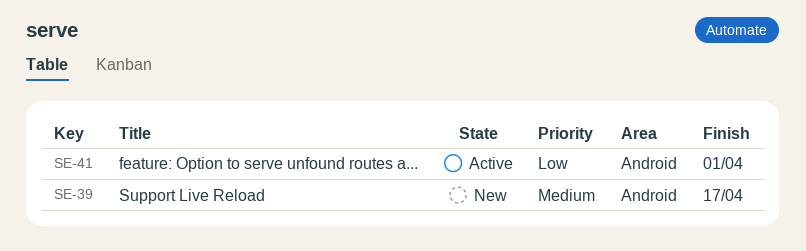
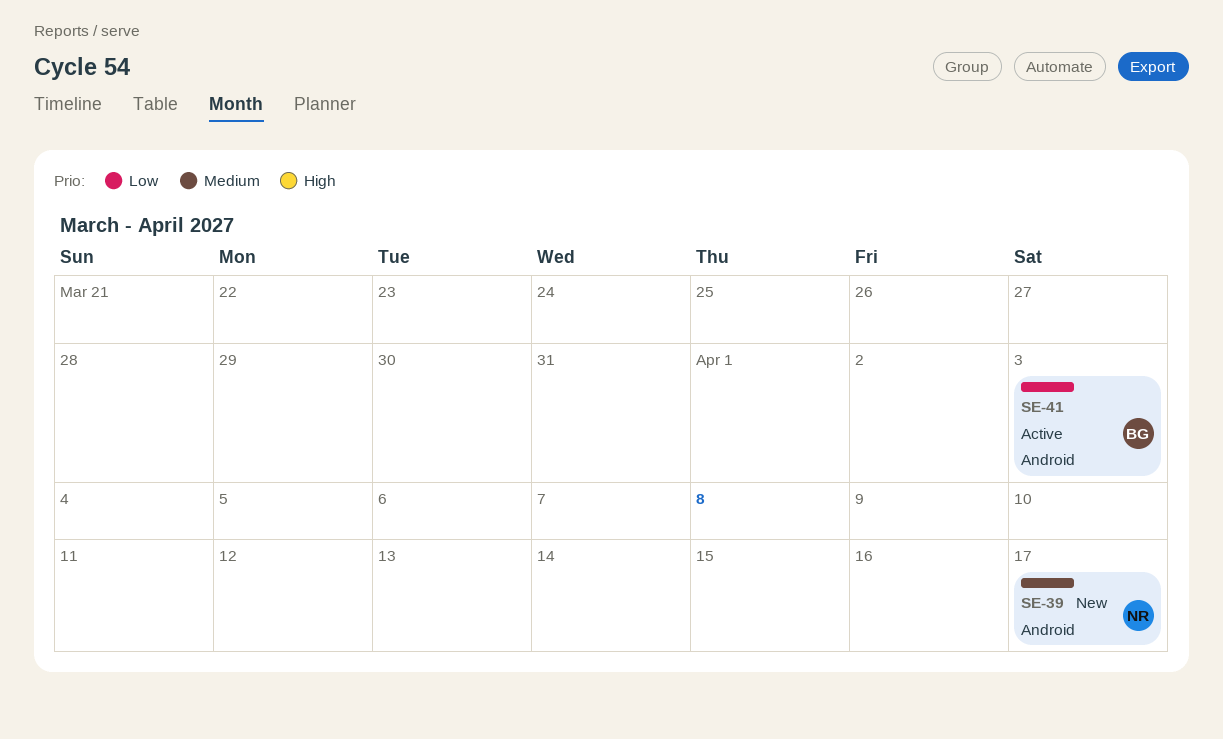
SE-41, due: Apr 1 -> Apr 3

